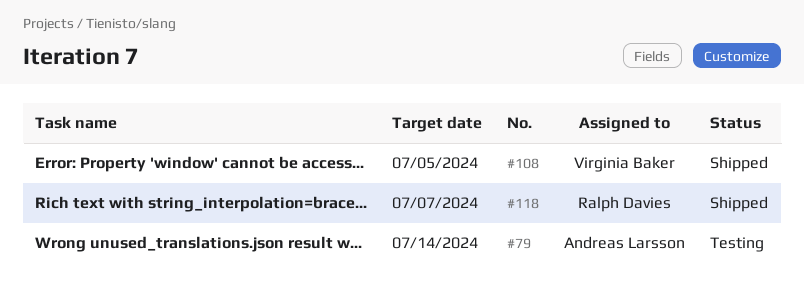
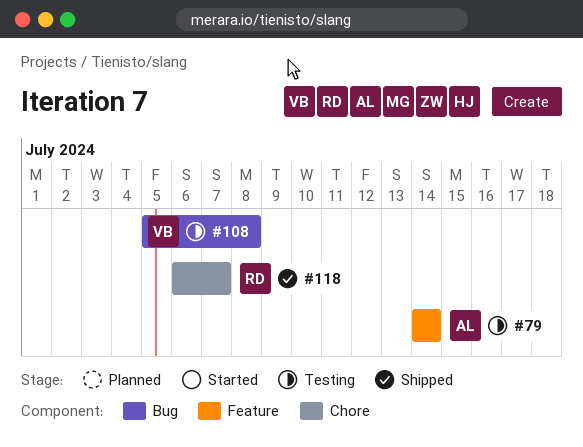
#108, status: Shipped -> Testing
#108, due: Jul 5 -> Jul 8

